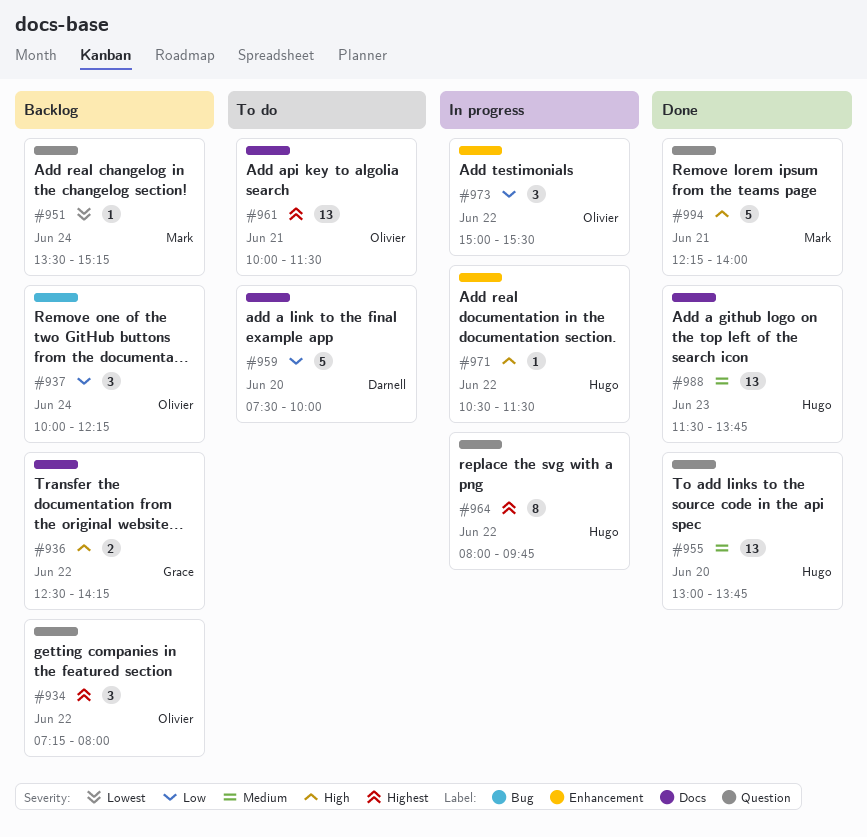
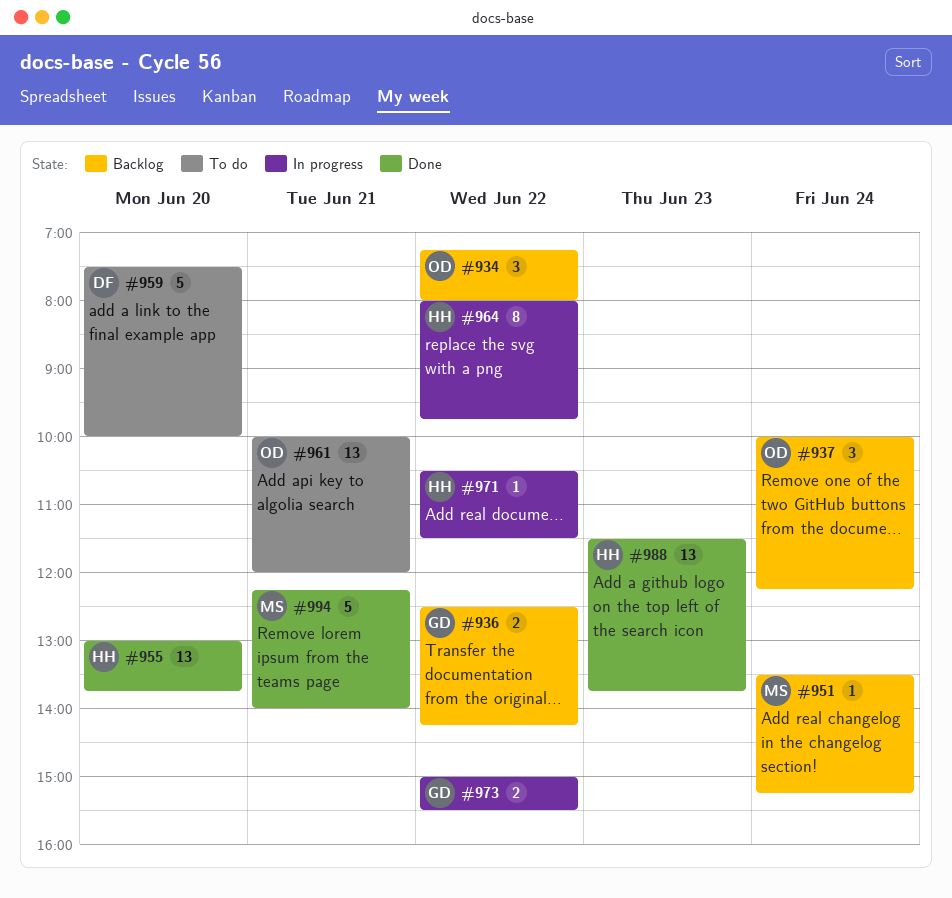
#961, ends: 11:30 -> 12:00
#973, owner: Olivier -> Grace
#973, estimate: 3 -> 2

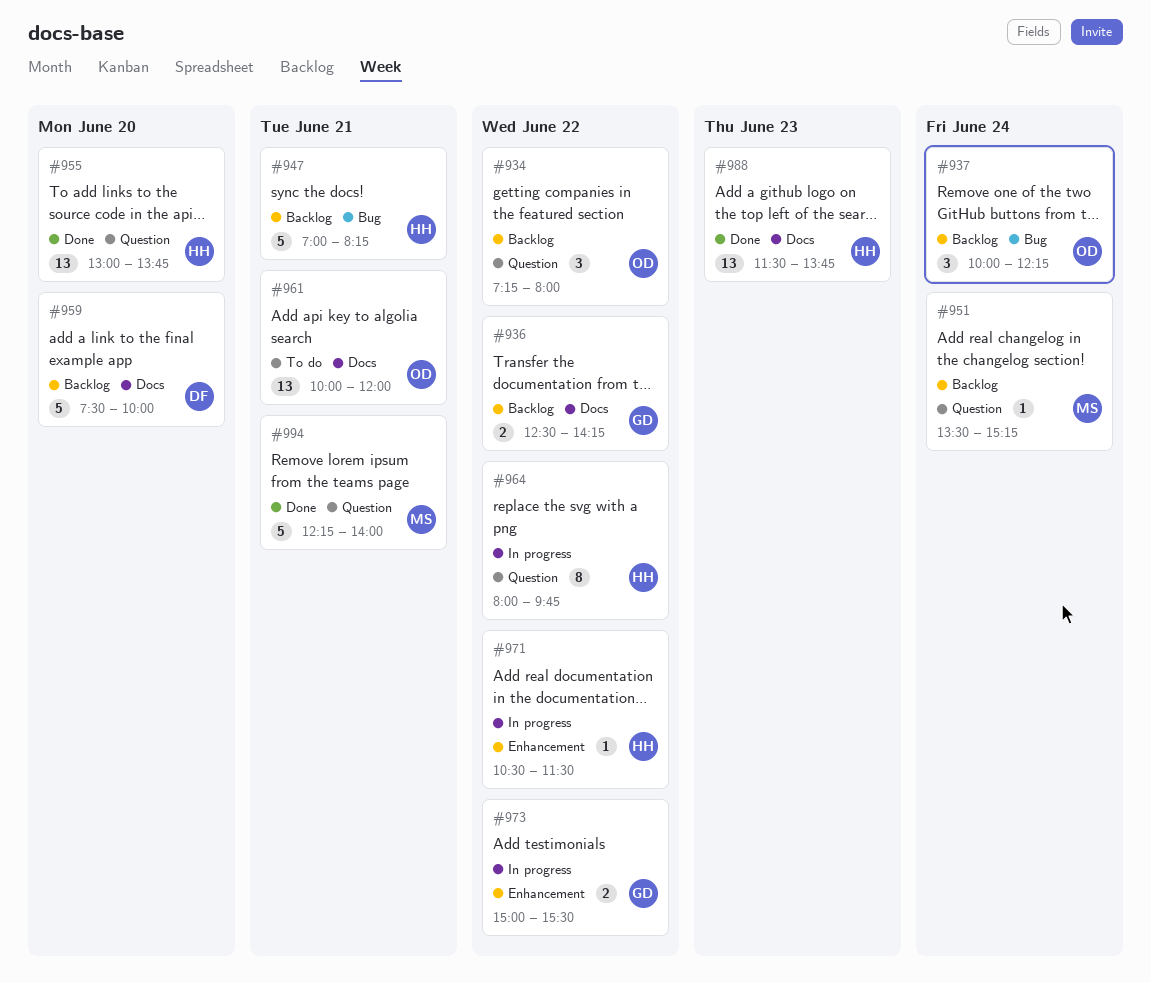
#947: none -> present
#959, status: To do -> Backlog

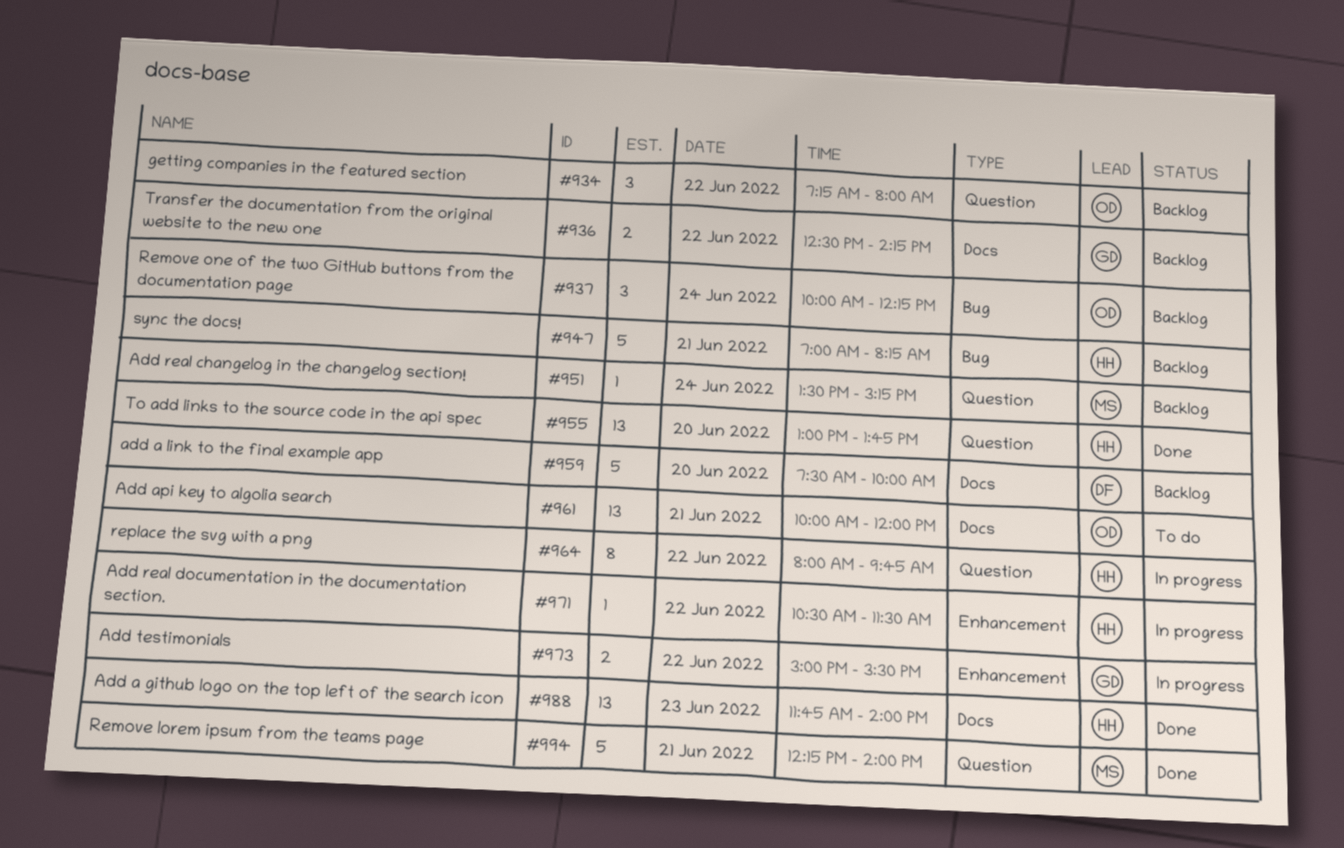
#988, begins: 11:30 -> 11:45
#988, ends: 13:45 -> 14:00

